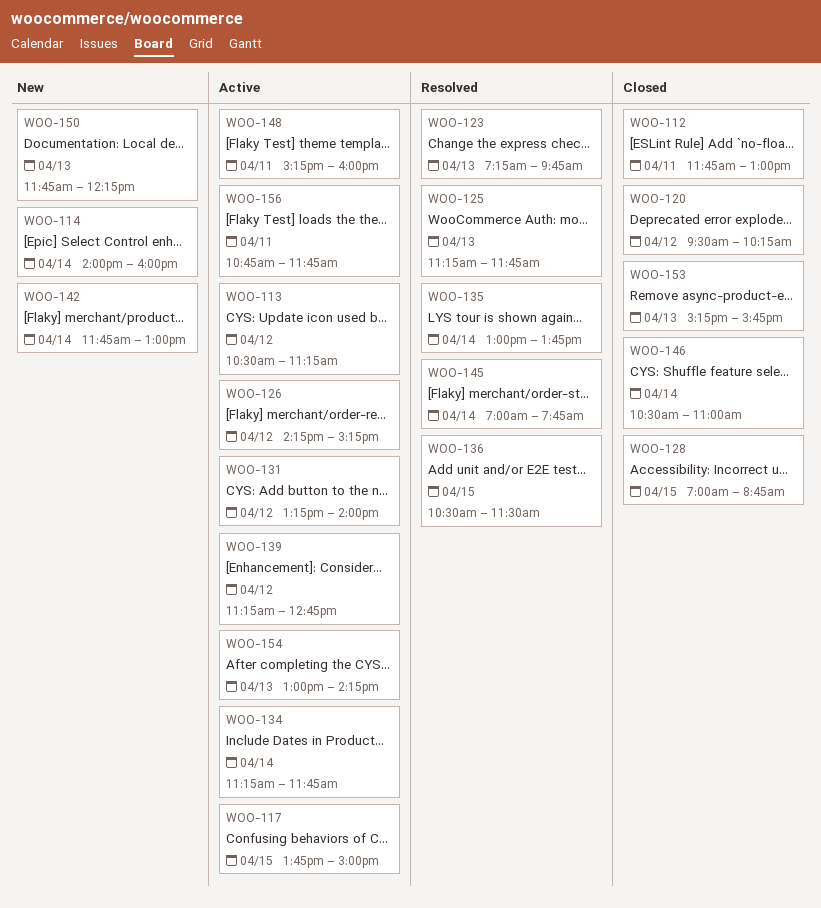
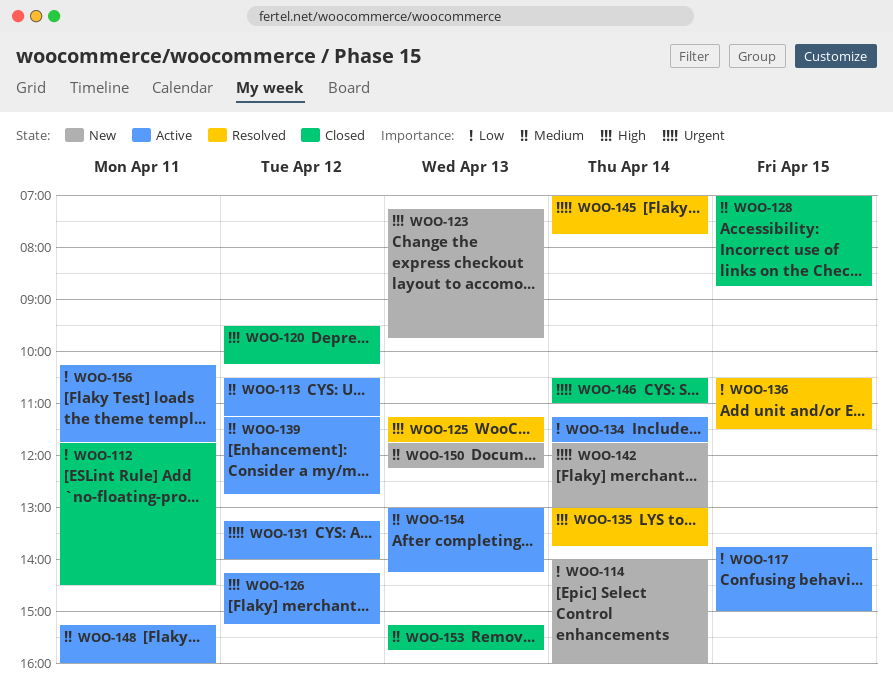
WOO-112, ends: 13:00 -> 14:30
WOO-123, status: Resolved -> New
WOO-156, begins: 10:45 -> 10:15

